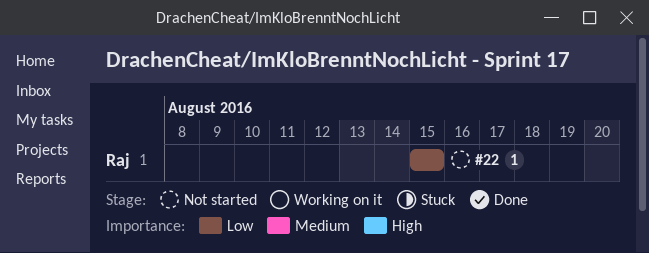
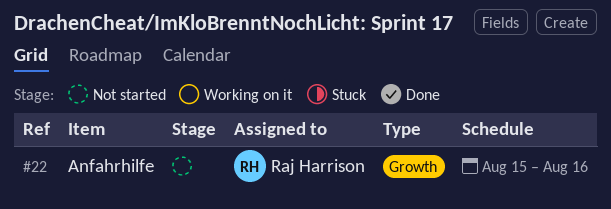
#22, due: Aug 15 -> Aug 16

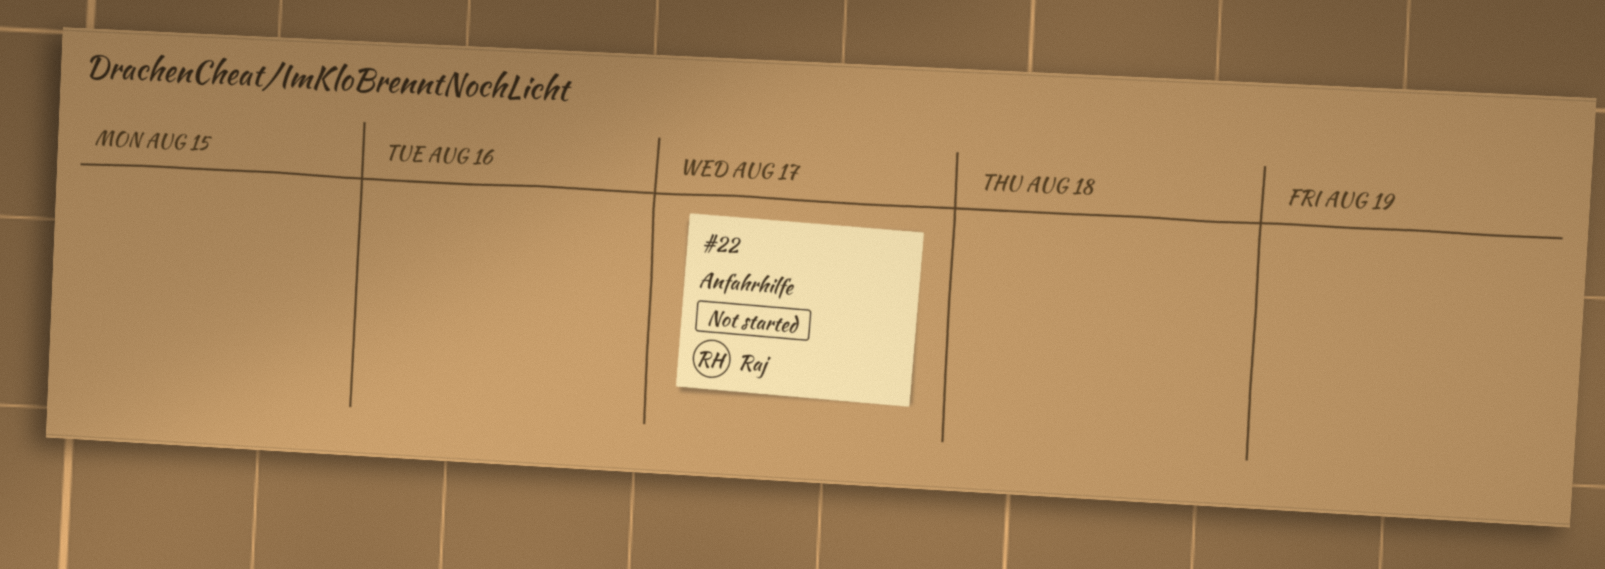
#22, due: Aug 16 -> Aug 17

